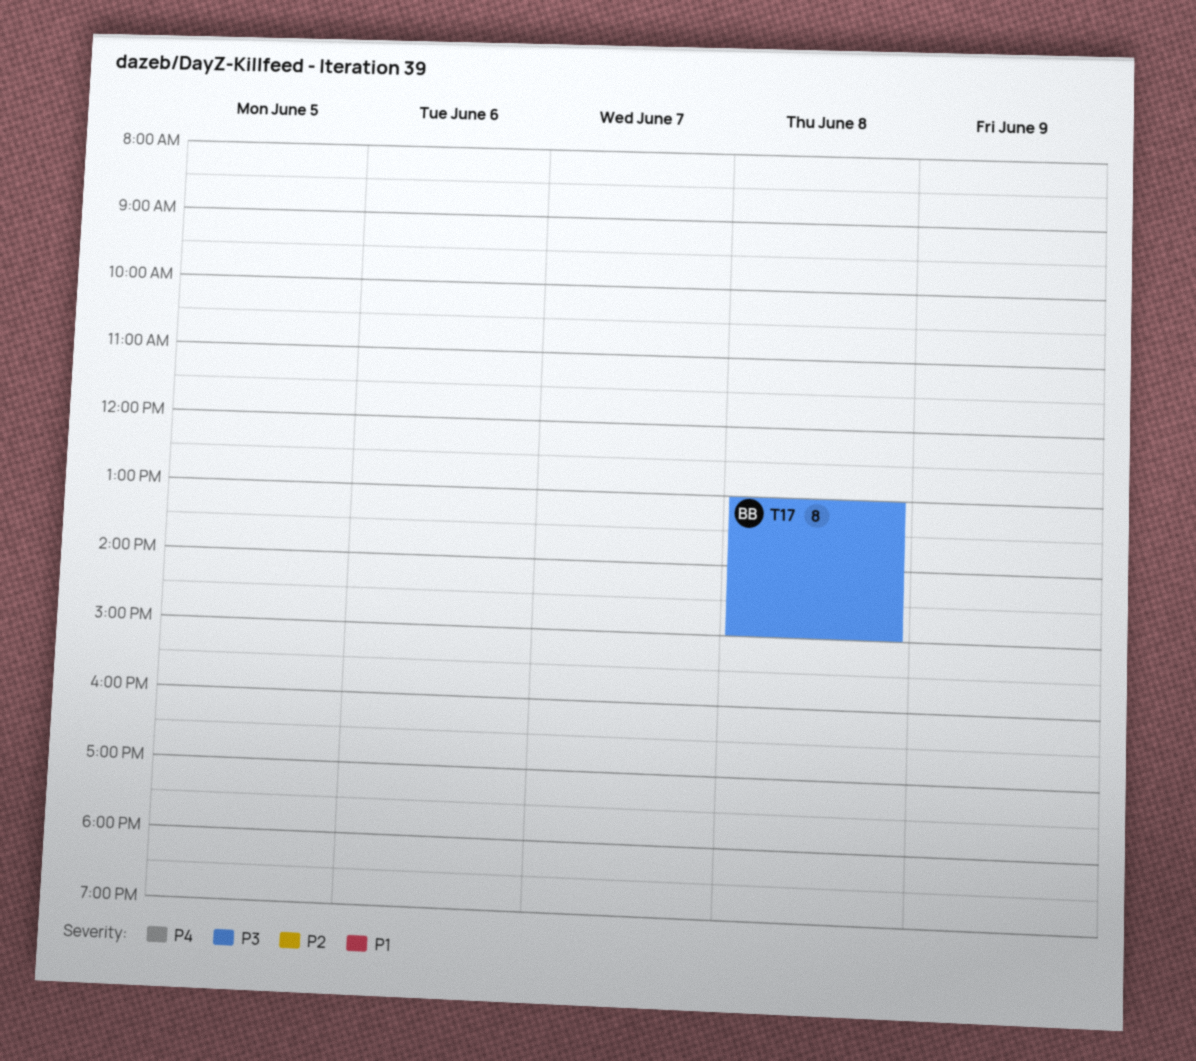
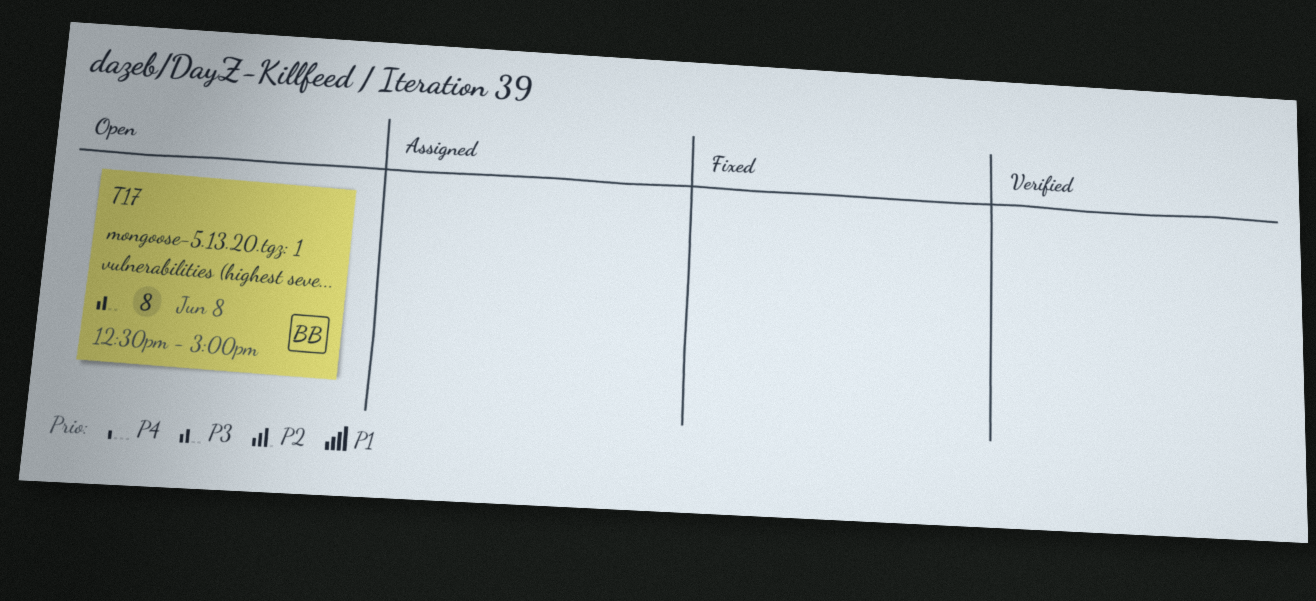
T17, begins: 13:00 -> 12:30

